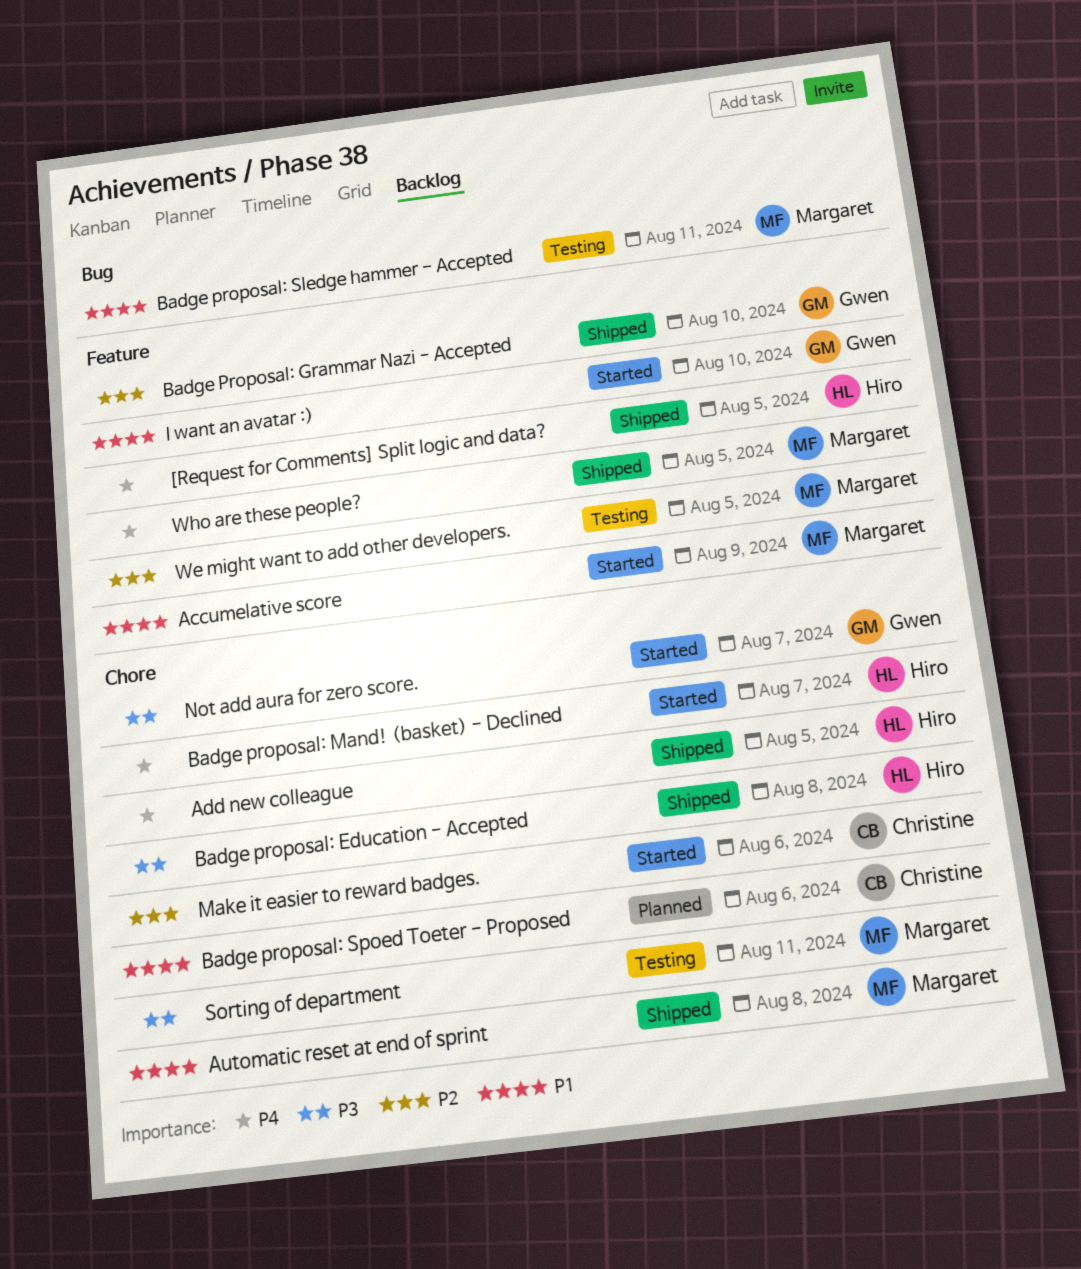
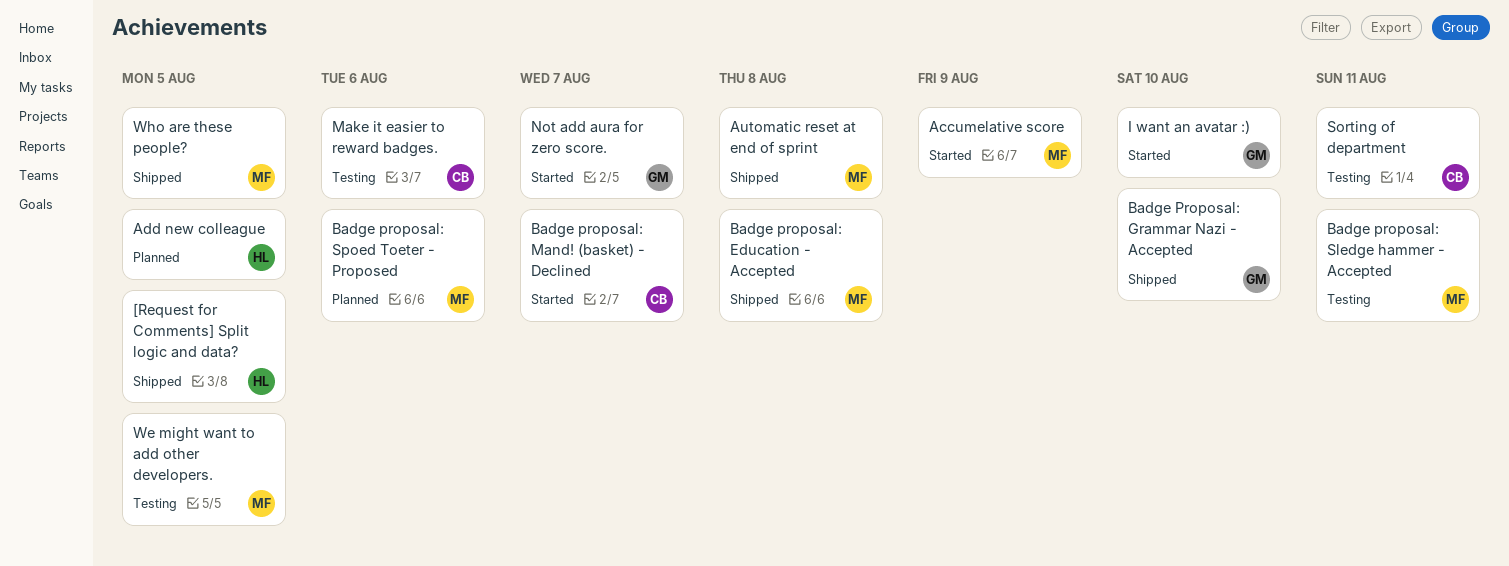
Add new colleague, status: Shipped -> Planned
Badge proposal: Education - Accepted, owner: Hiro -> Margaret
Badge proposal: Mand! (basket) - Declined, owner: Hiro -> Christine
Badge proposal: Spoed Toeter - Proposed, owner: Christine -> Margaret
Make it easier to reward badges., status: Started -> Testing
Sorting of department, owner: Margaret -> Christine

